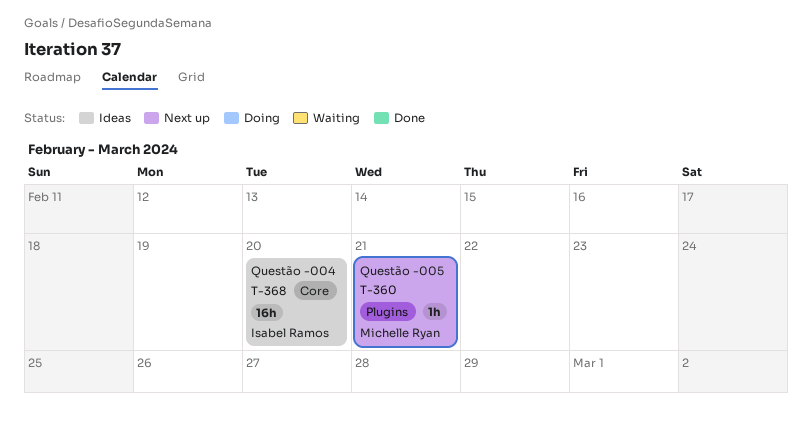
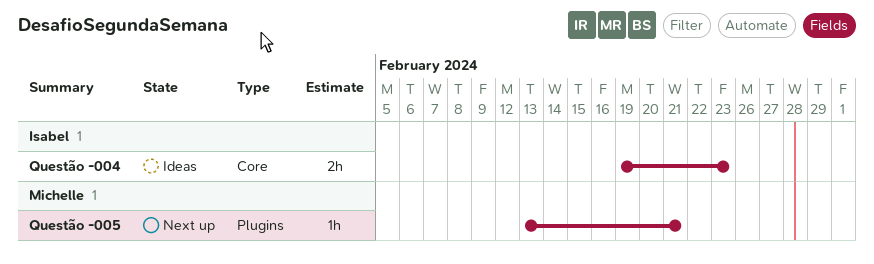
Questão -004, estimate: 16h -> 2h
Questão -004, due: Feb 20 -> Feb 23

